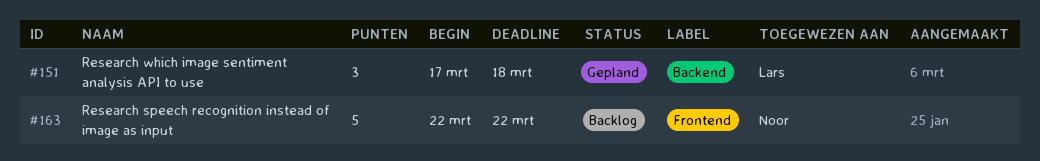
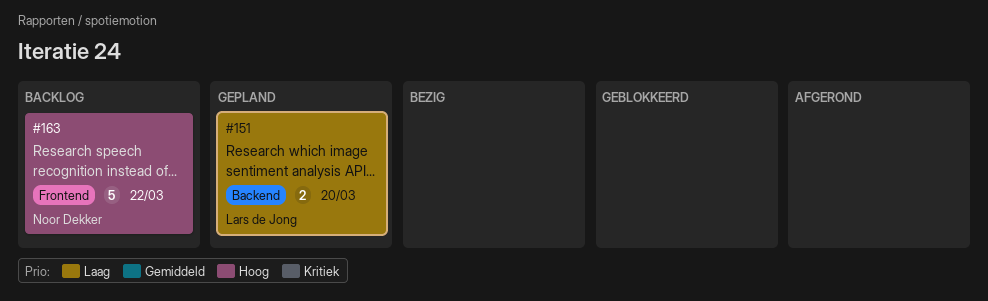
#151, estimate: 3 -> 2
#151, due: Mar 18 -> Mar 20

